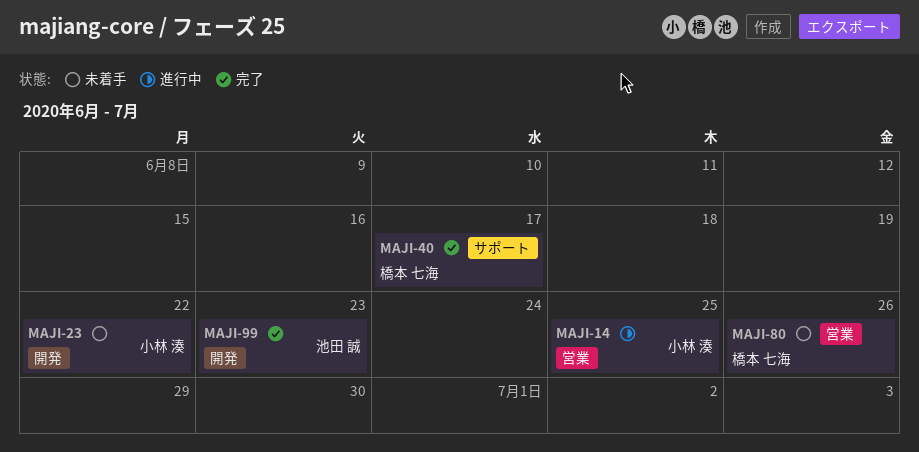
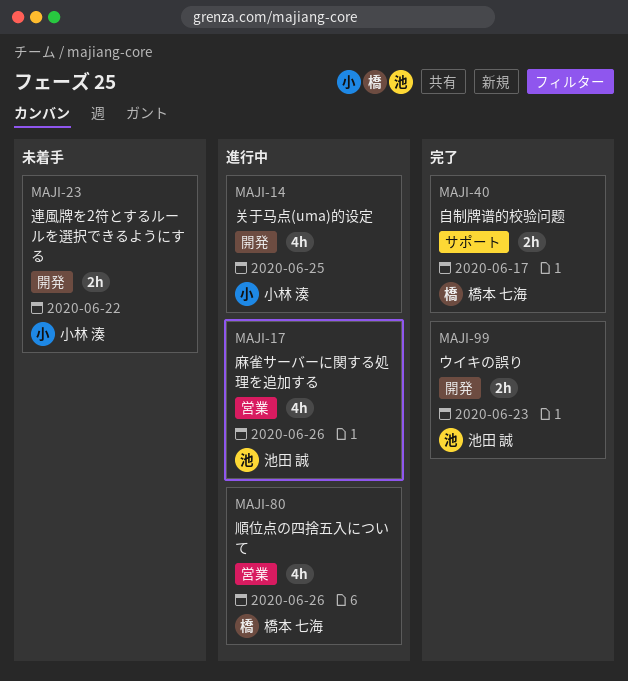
MAJI-14, label: 営業 -> 開発
MAJI-17: none -> present
MAJI-80, status: 未着手 -> 進行中

